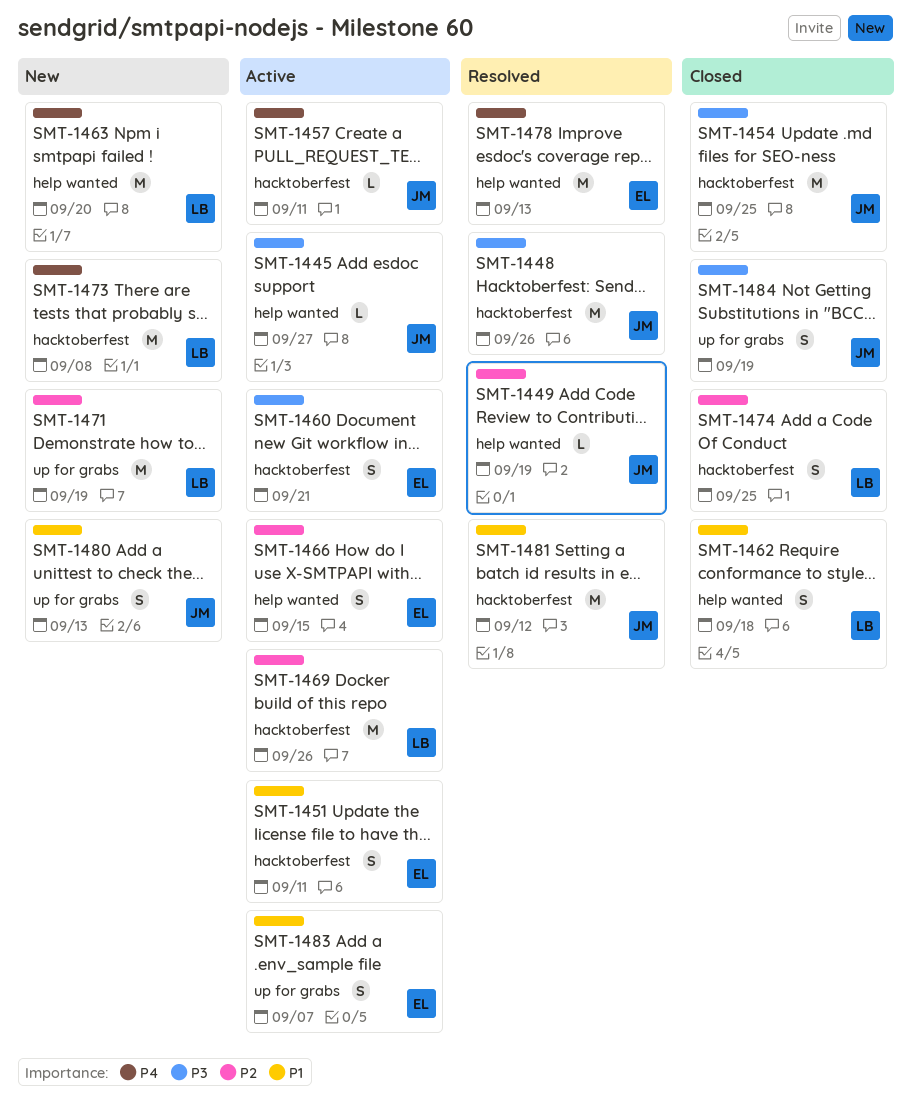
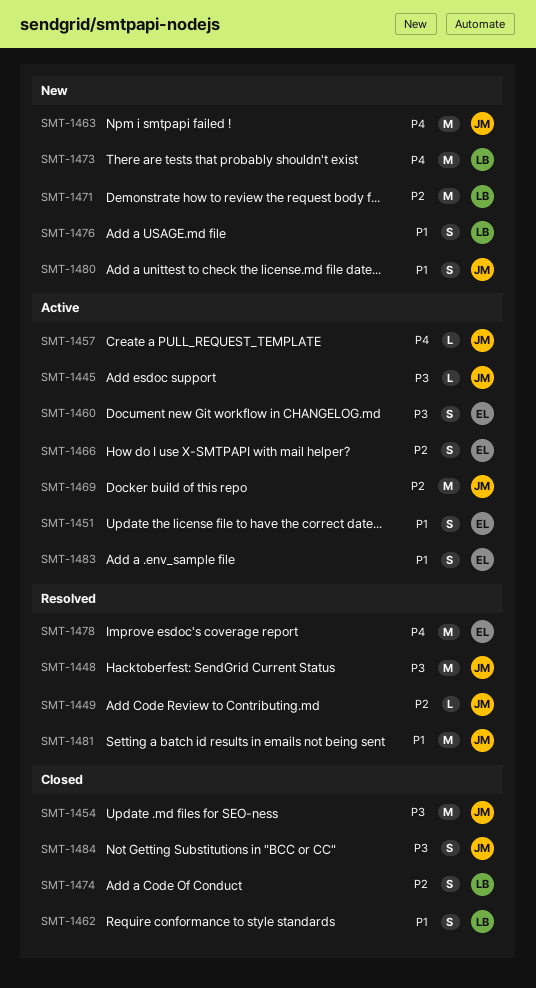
SMT-1463, owner: LB -> JM
SMT-1469, owner: LB -> JM
SMT-1476: none -> present

